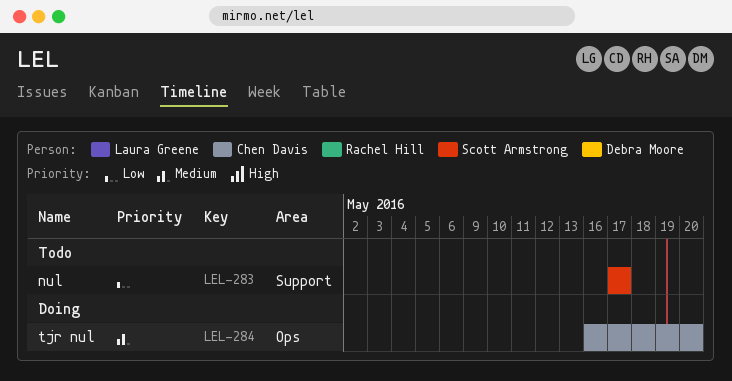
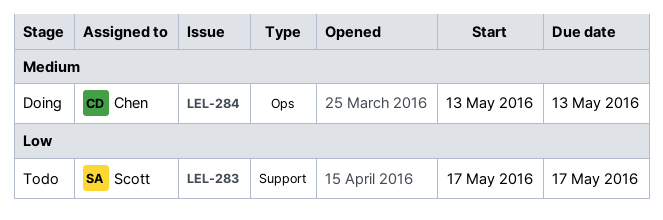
LEL-284, start: May 16 -> May 13
LEL-284, due: May 20 -> May 13

